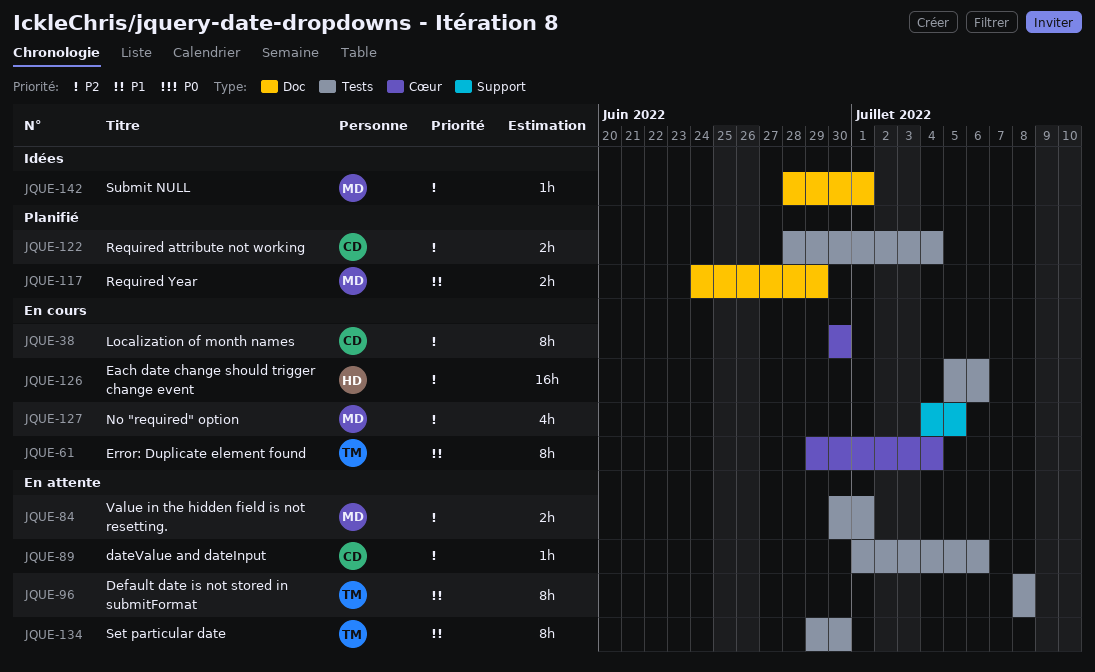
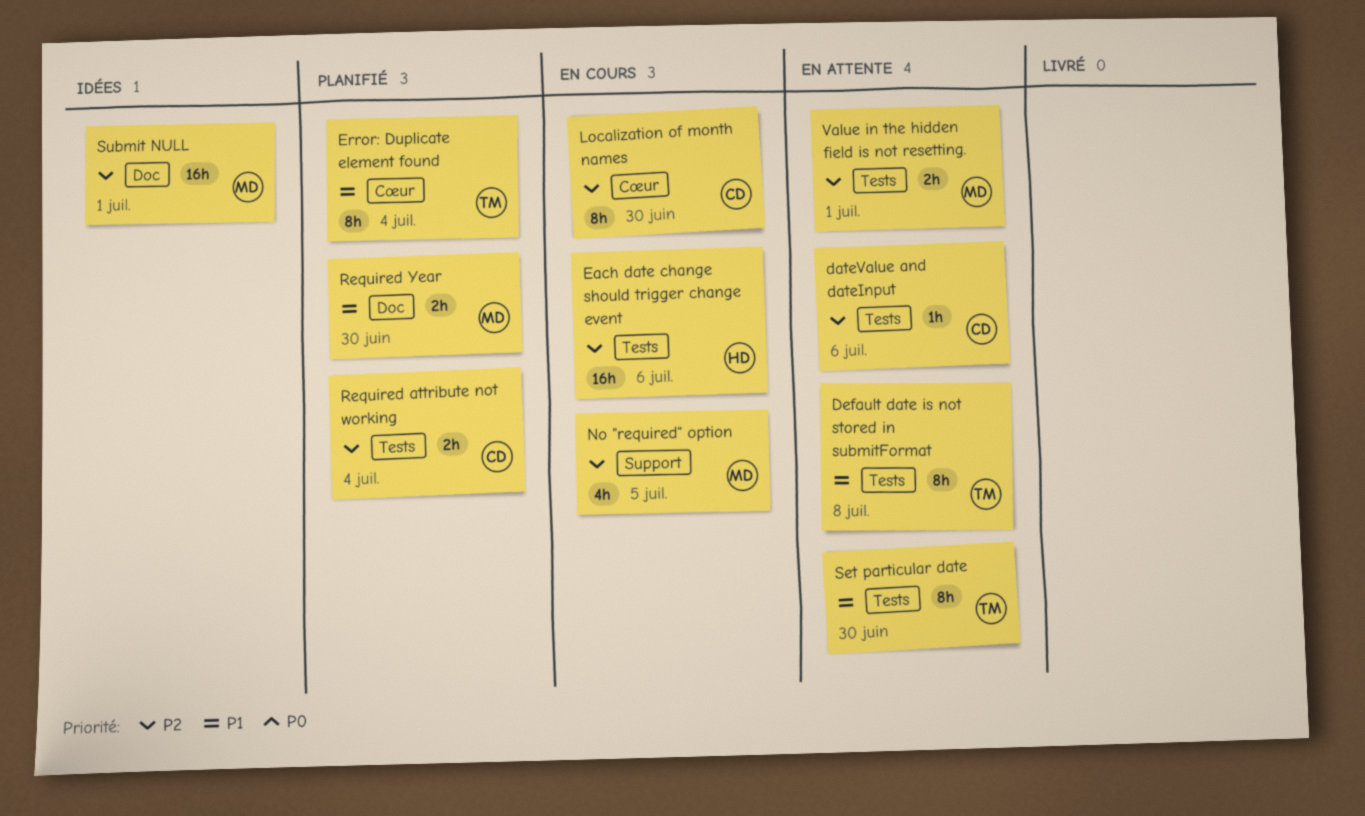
Error: Duplicate element found, status: En cours -> Planifié
Required Year, due: Jun 29 -> Jun 30
Submit NULL, estimate: 1h -> 16h

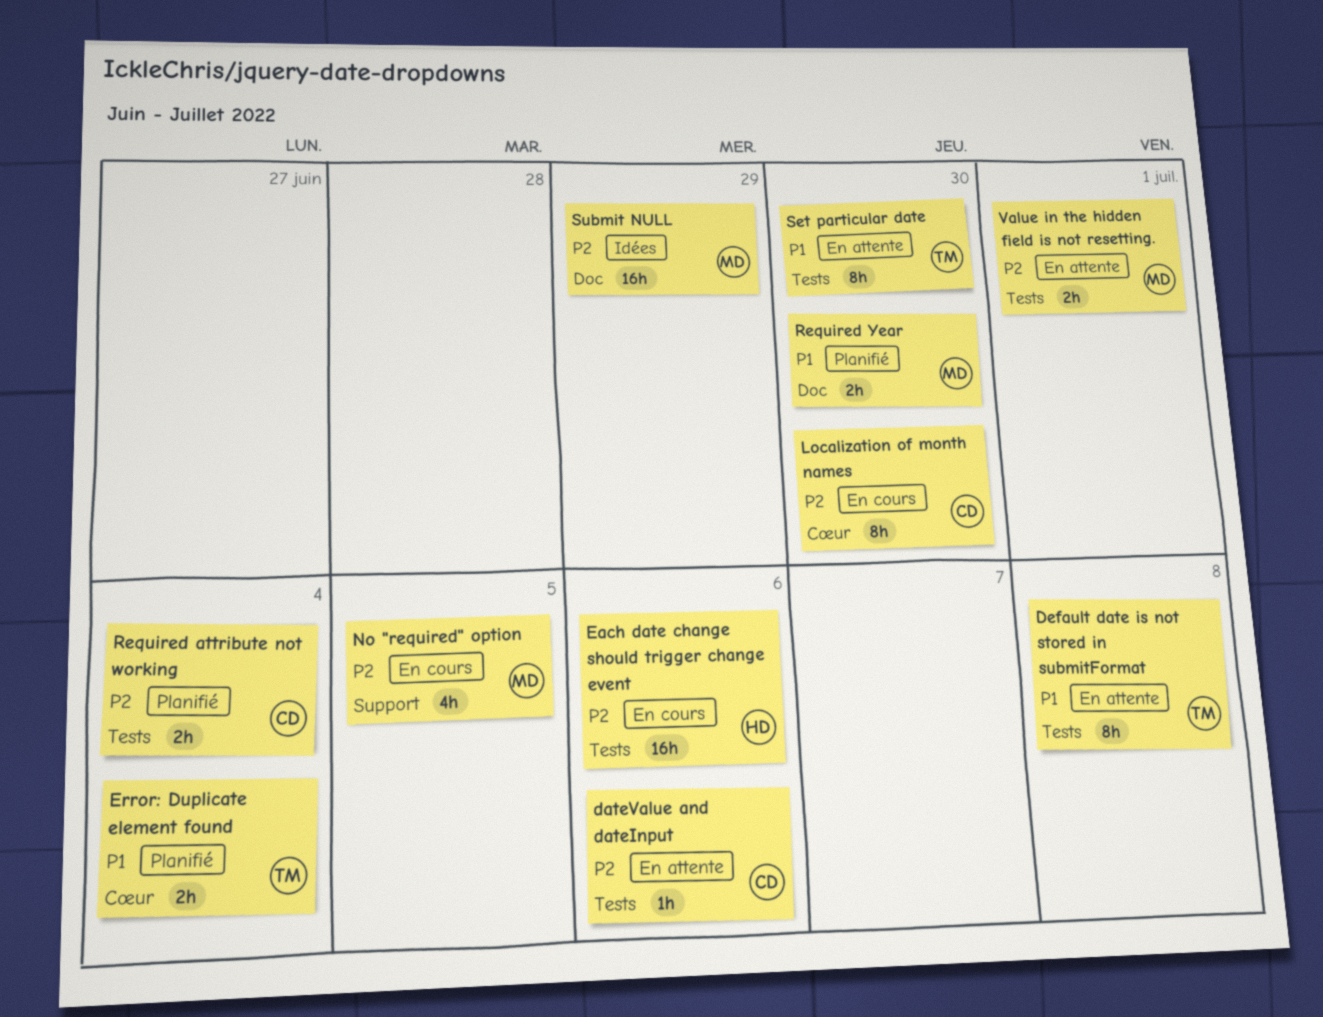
Error: Duplicate element found, estimate: 8h -> 2h
Submit NULL, due: Jul 1 -> Jun 29

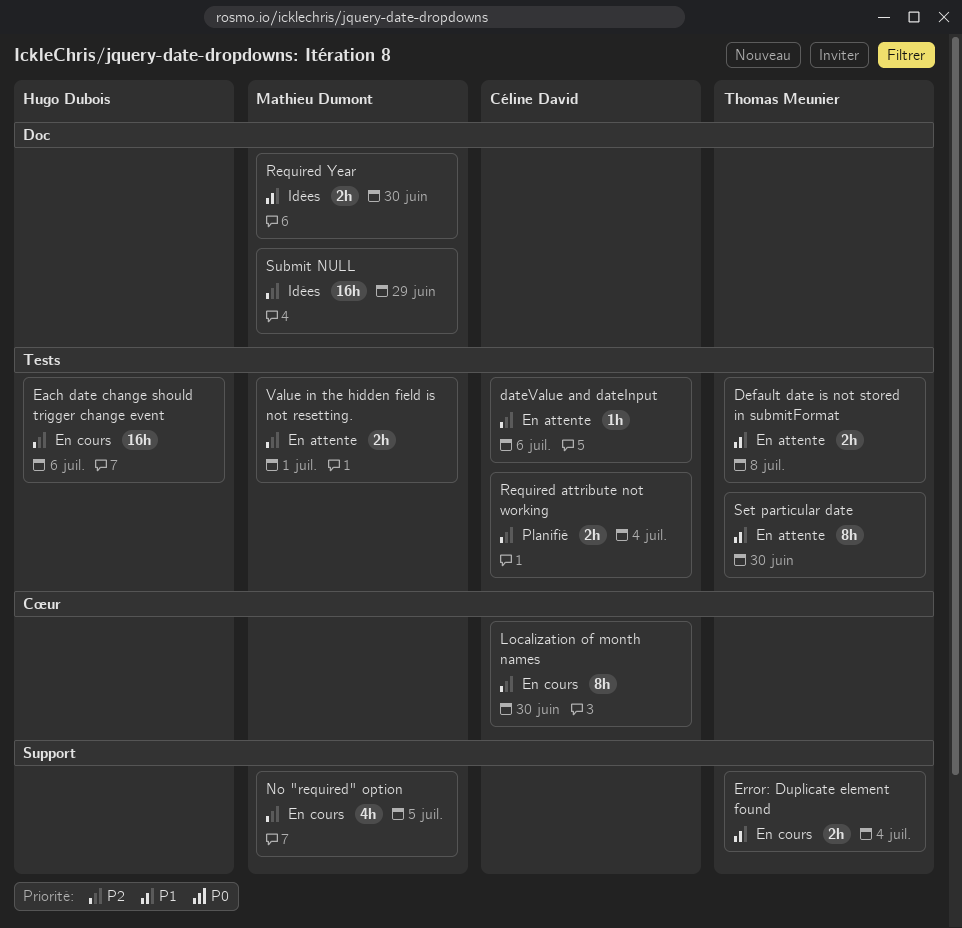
Default date is not stored in submitFormat, estimate: 8h -> 2h
Error: Duplicate element found, status: Planifié -> En cours
Error: Duplicate element found, label: Cœur -> Support
Required Year, status: Planifié -> Idées

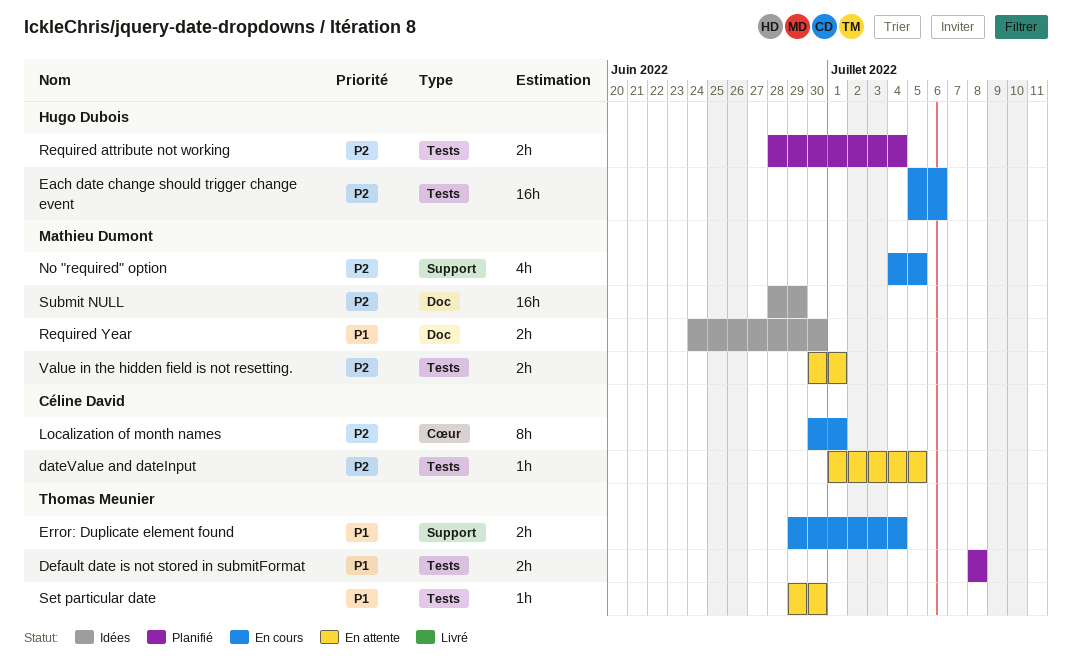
dateValue and dateInput, due: Jul 6 -> Jul 5
Default date is not stored in submitFormat, status: En attente -> Planifié
Localization of month names, due: Jun 30 -> Jul 1
Required attribute not working, owner: Céline David -> Hugo Dubois
Set particular date, estimate: 8h -> 1h

